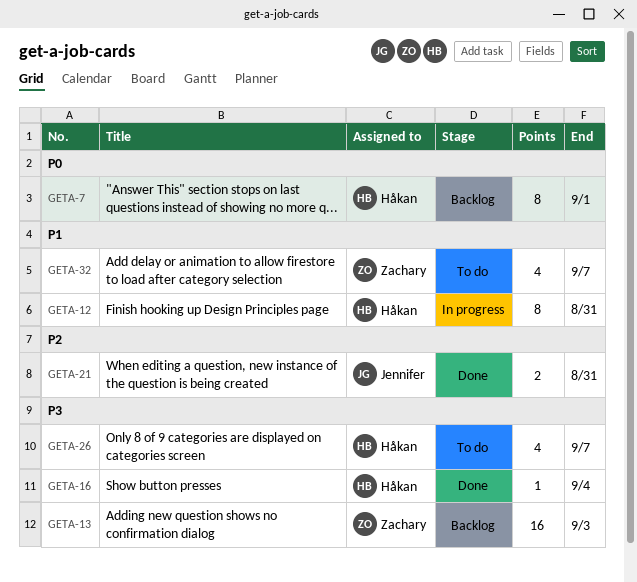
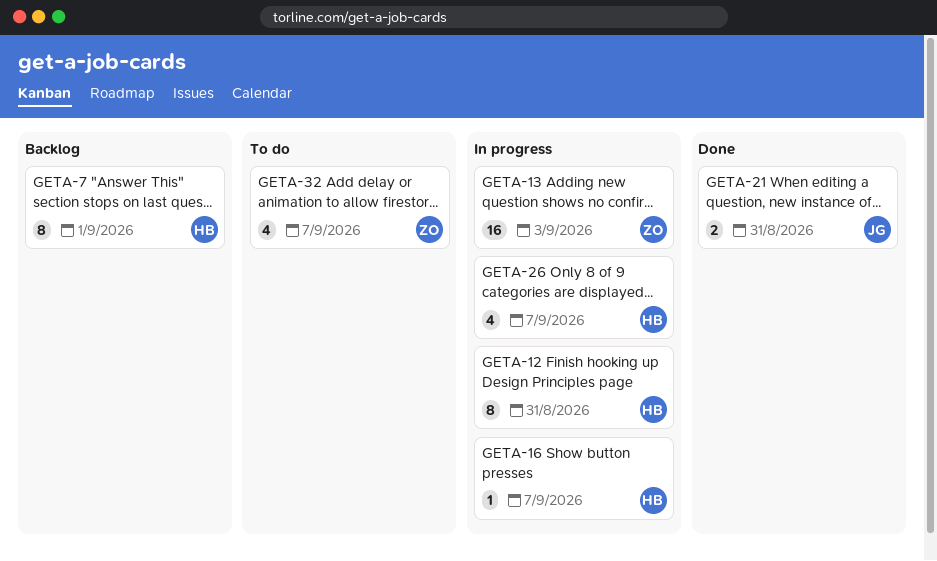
GETA-13, status: Backlog -> In progress
GETA-16, status: Done -> In progress
GETA-16, due: Sep 4 -> Sep 7
GETA-26, status: To do -> In progress

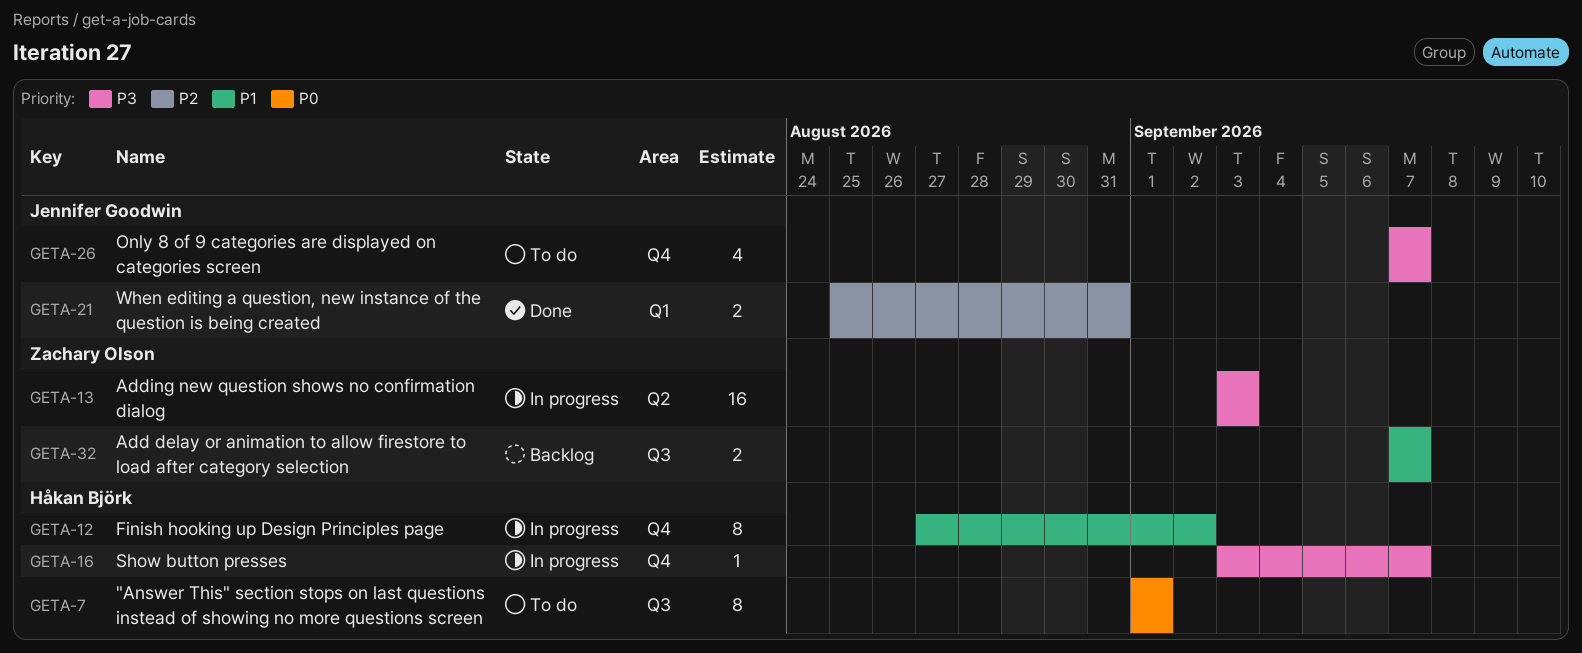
GETA-7, status: Backlog -> To do
GETA-12, due: Aug 31 -> Sep 2
GETA-26, status: In progress -> To do
GETA-26, owner: Håkan Björk -> Jennifer Goodwin
GETA-32, status: To do -> Backlog
GETA-32, estimate: 4 -> 2

